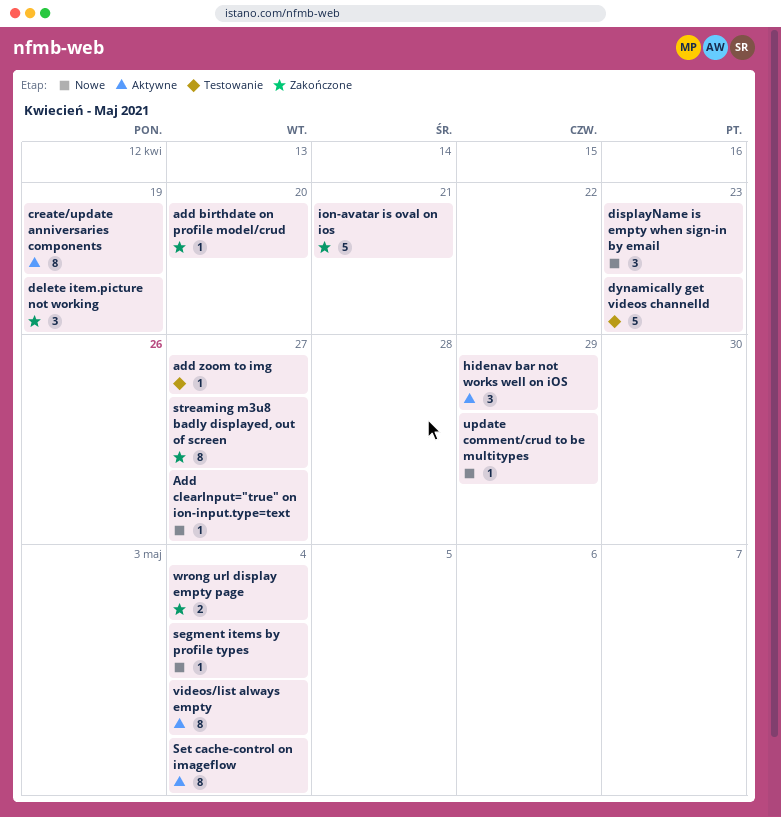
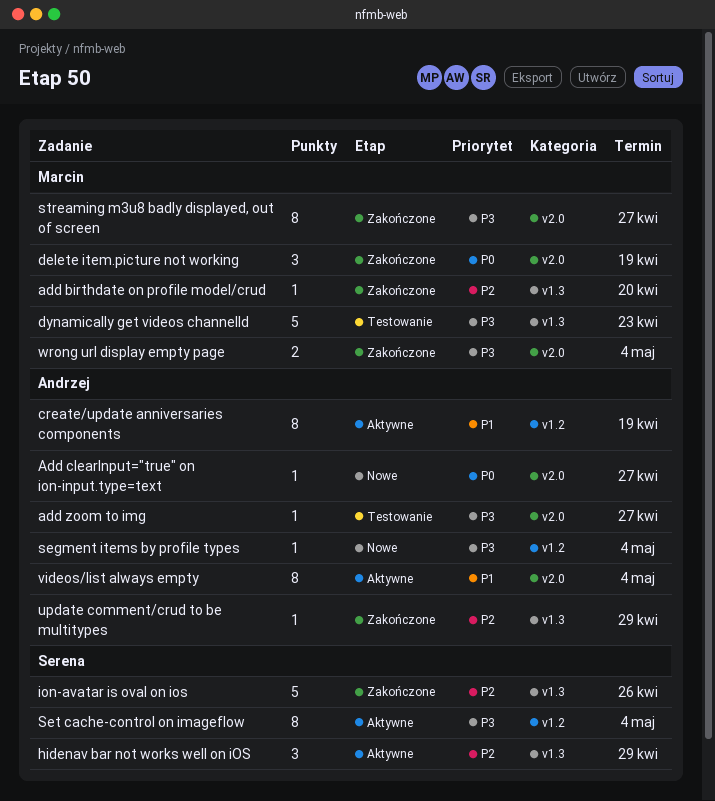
displayName is empty when sign-in by email: present -> none
ion-avatar is oval on ios, due: Apr 21 -> Apr 26
update comment/crud to be multitypes, status: Nowe -> Zakończone

